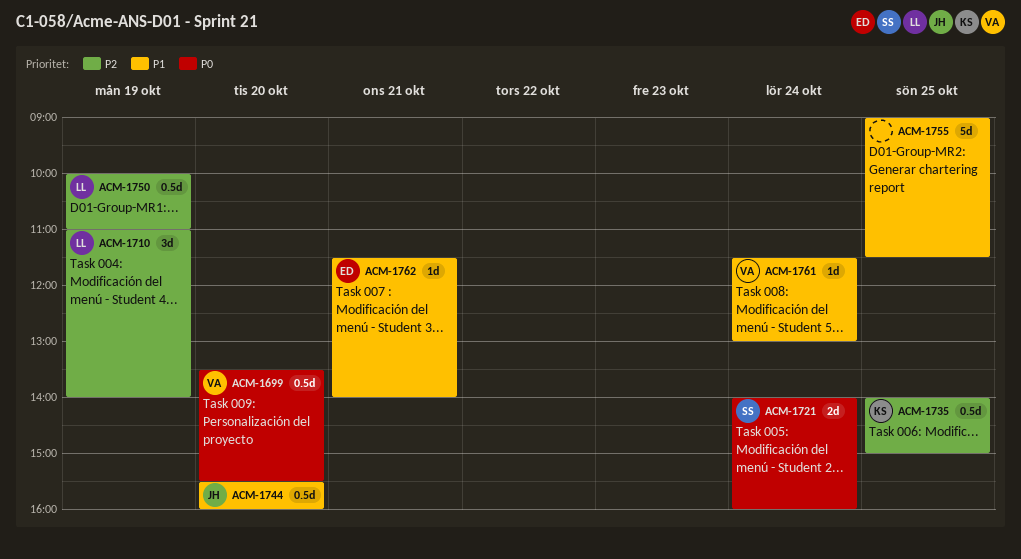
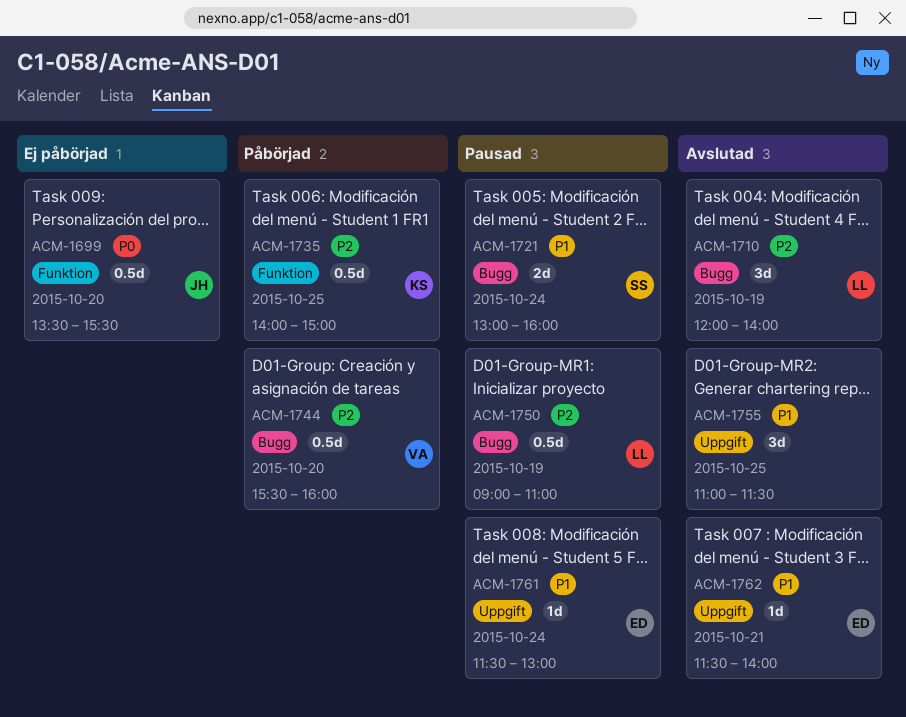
ACM-1699, owner: VA -> JH
ACM-1710, begins: 11:00 -> 12:00
ACM-1721, priority: P0 -> P1
ACM-1721, begins: 14:00 -> 13:00
ACM-1744, owner: JH -> VA
ACM-1744, priority: P1 -> P2
ACM-1750, begins: 10:00 -> 09:00
ACM-1755, estimate: 5d -> 3d
ACM-1755, begins: 09:00 -> 11:00
ACM-1761, owner: VA -> ED

